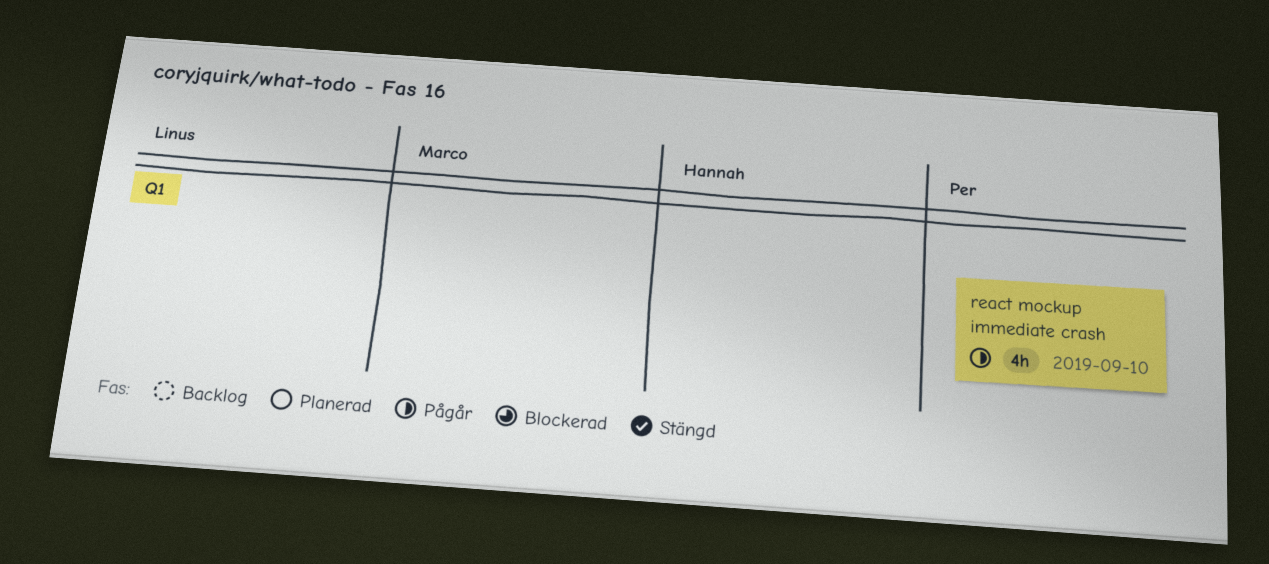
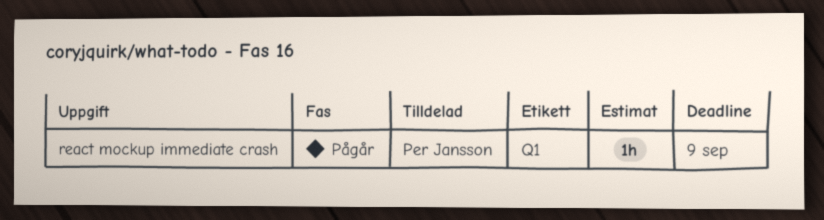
react mockup immediate crash, estimate: 4h -> 1h
react mockup immediate crash, due: Sep 10 -> Sep 9

